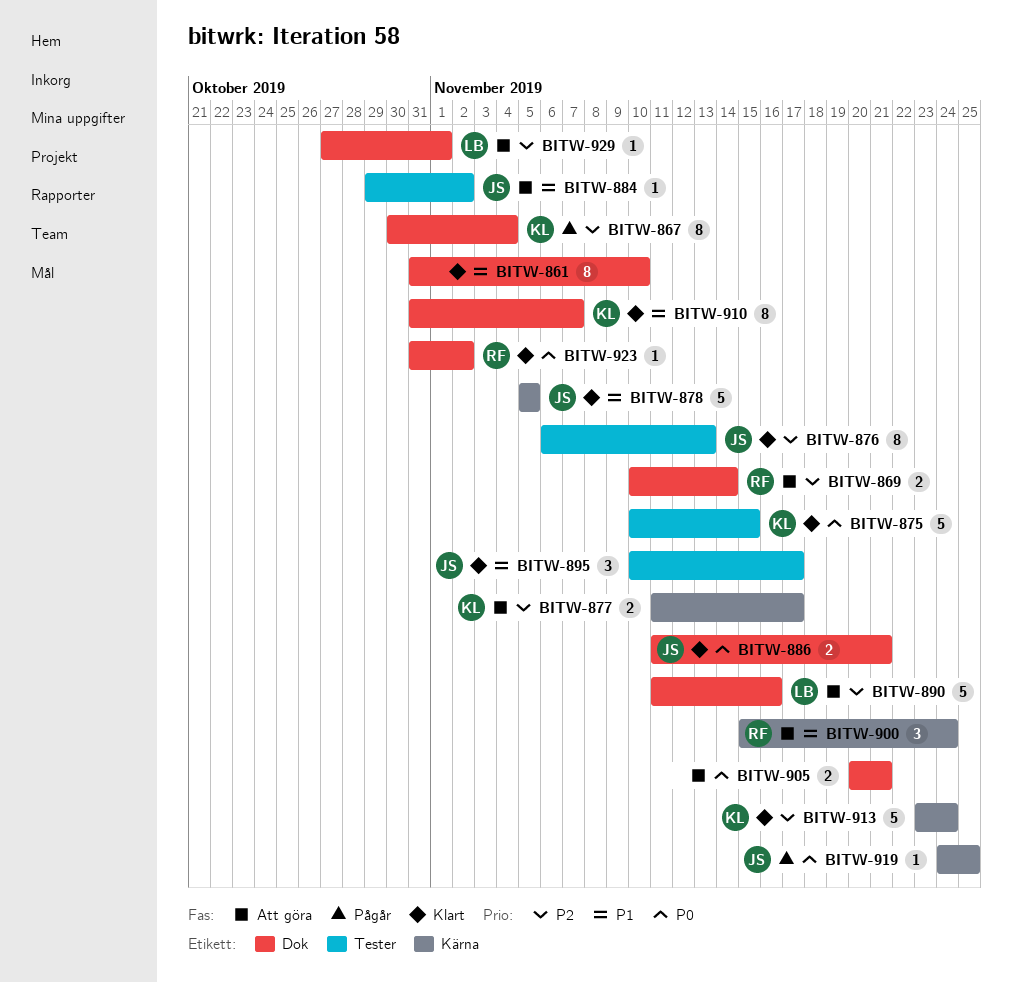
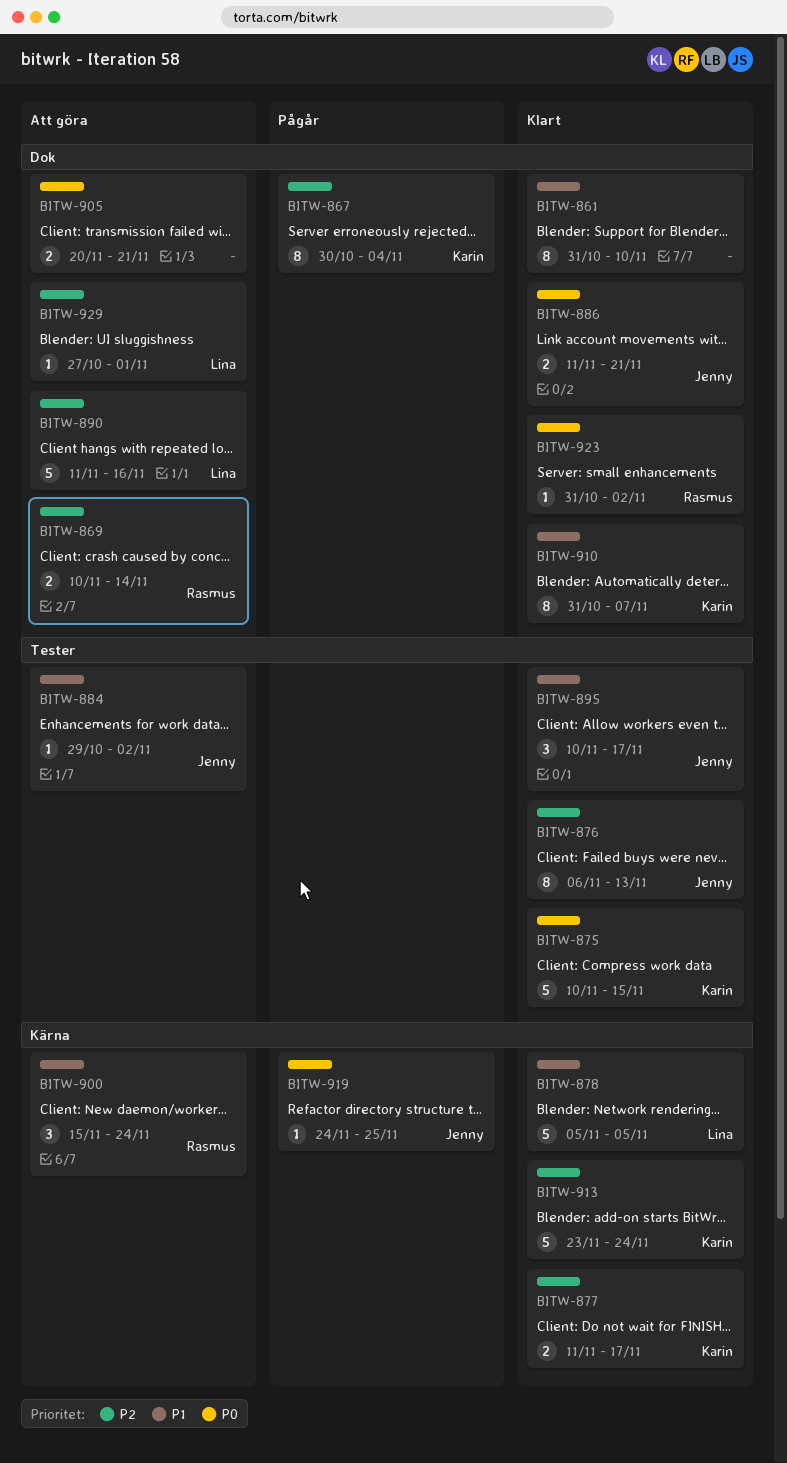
BITW-877, status: Att göra -> Klart
BITW-878, owner: Jenny -> Lina

